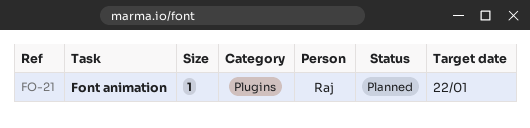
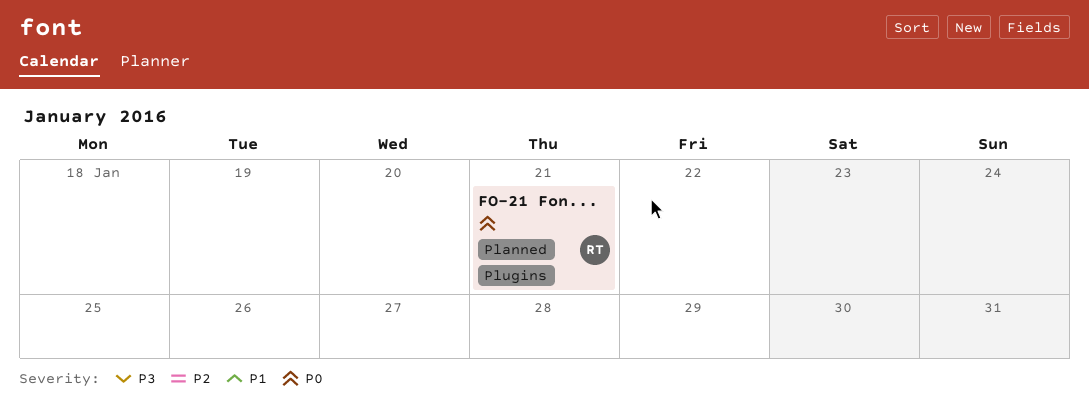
FO-21, due: Jan 22 -> Jan 21

